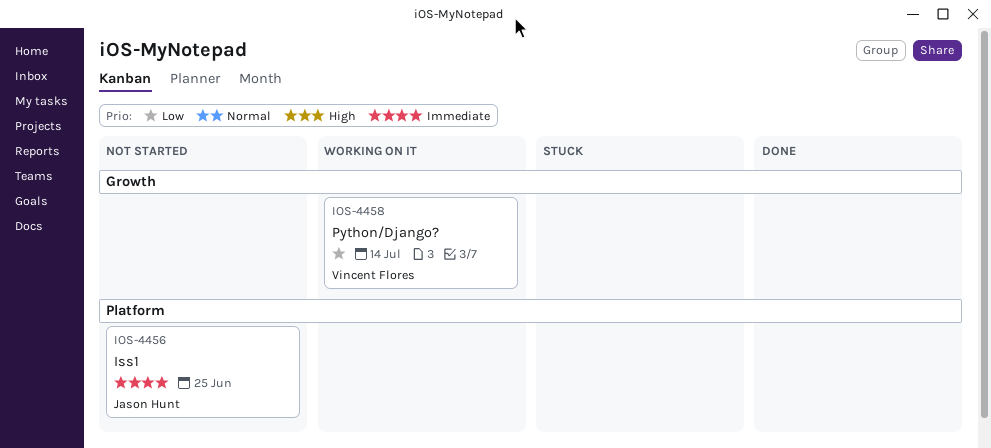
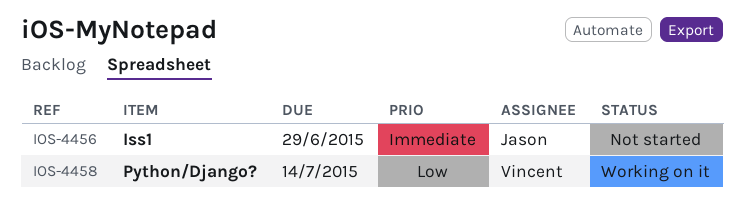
IOS-4456, due: Jun 25 -> Jun 29

